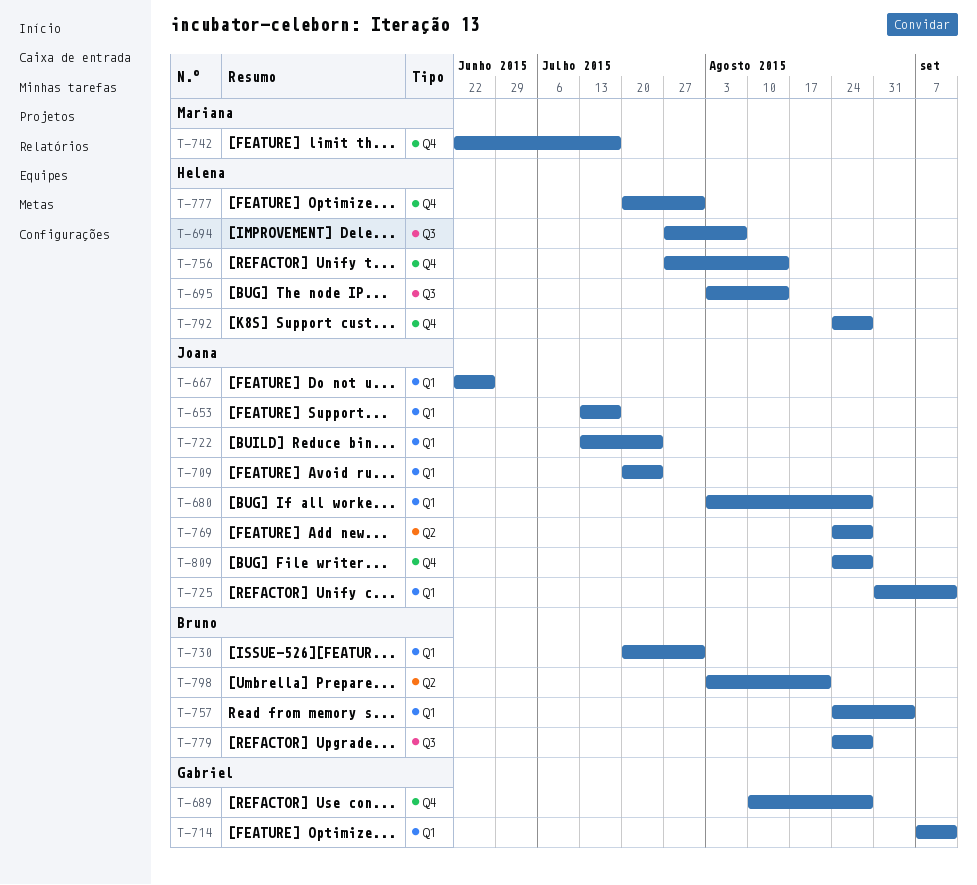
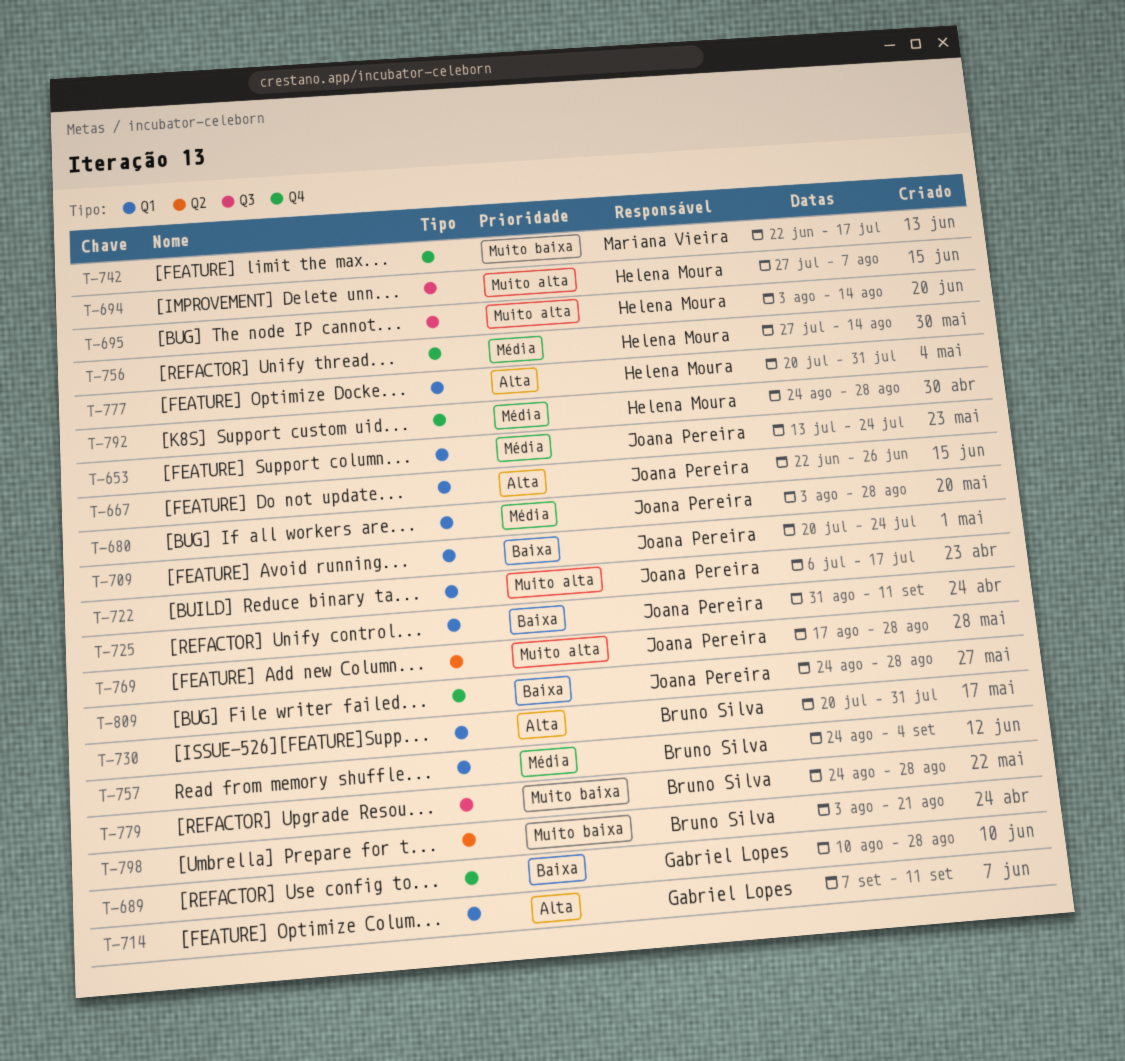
T-653, due: Jul 17 -> Jul 24
T-722, start: Jul 13 -> Jul 6
T-722, due: Jul 24 -> Jul 17
T-769, start: Aug 24 -> Aug 17
T-777, label: Q4 -> Q1

